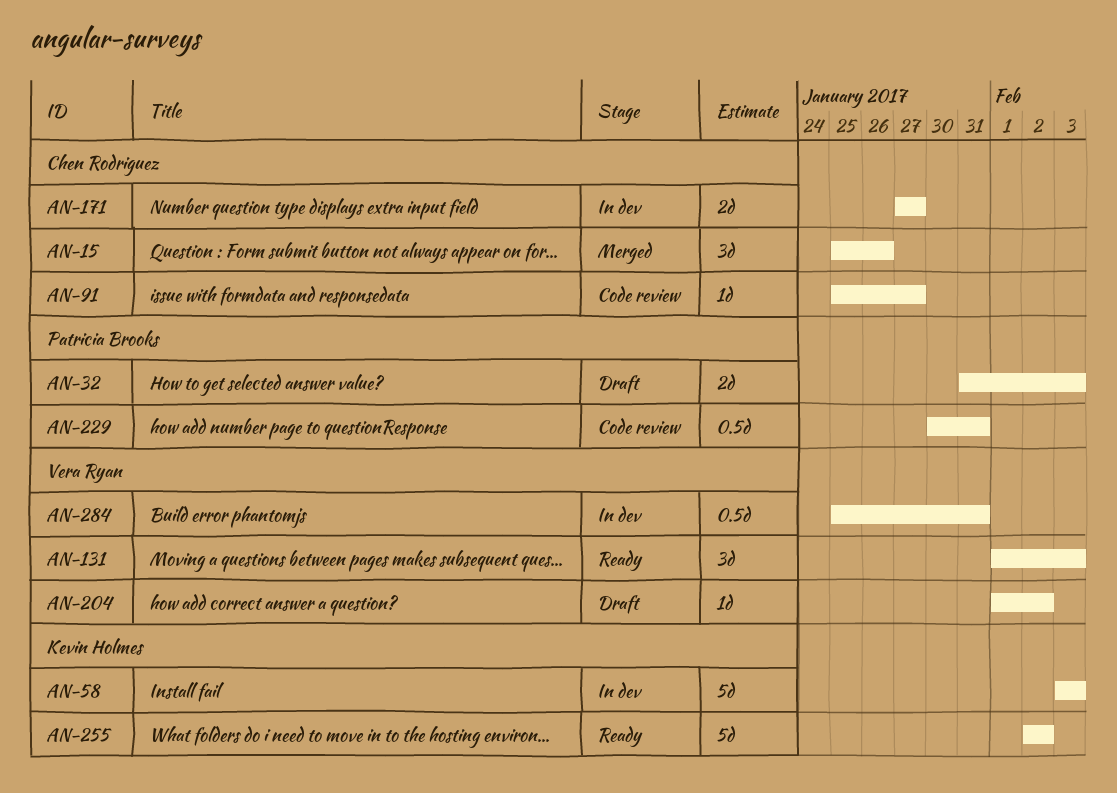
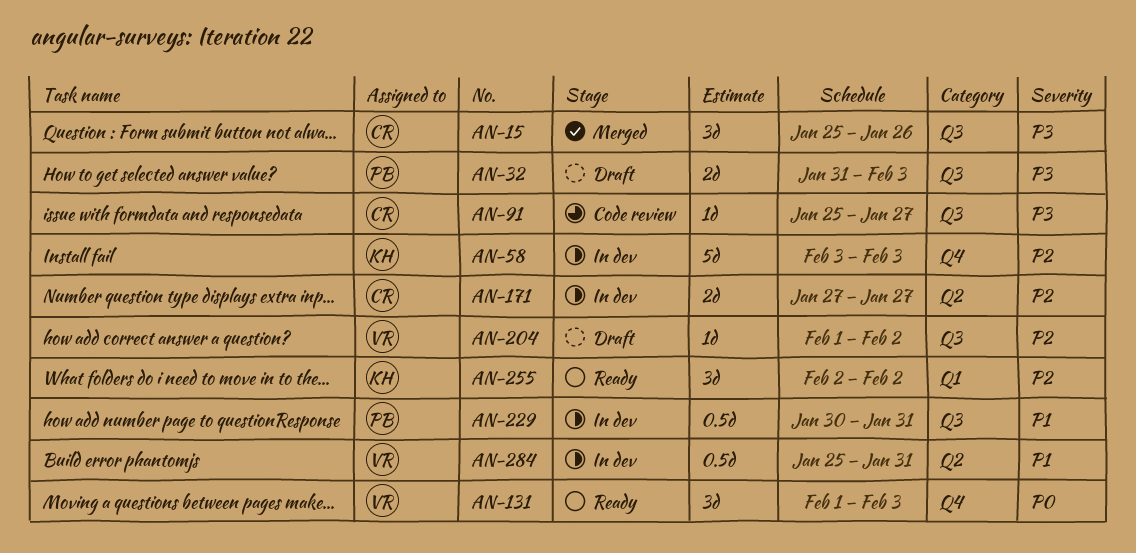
AN-229, status: Code review -> In dev
AN-255, estimate: 5d -> 3d

